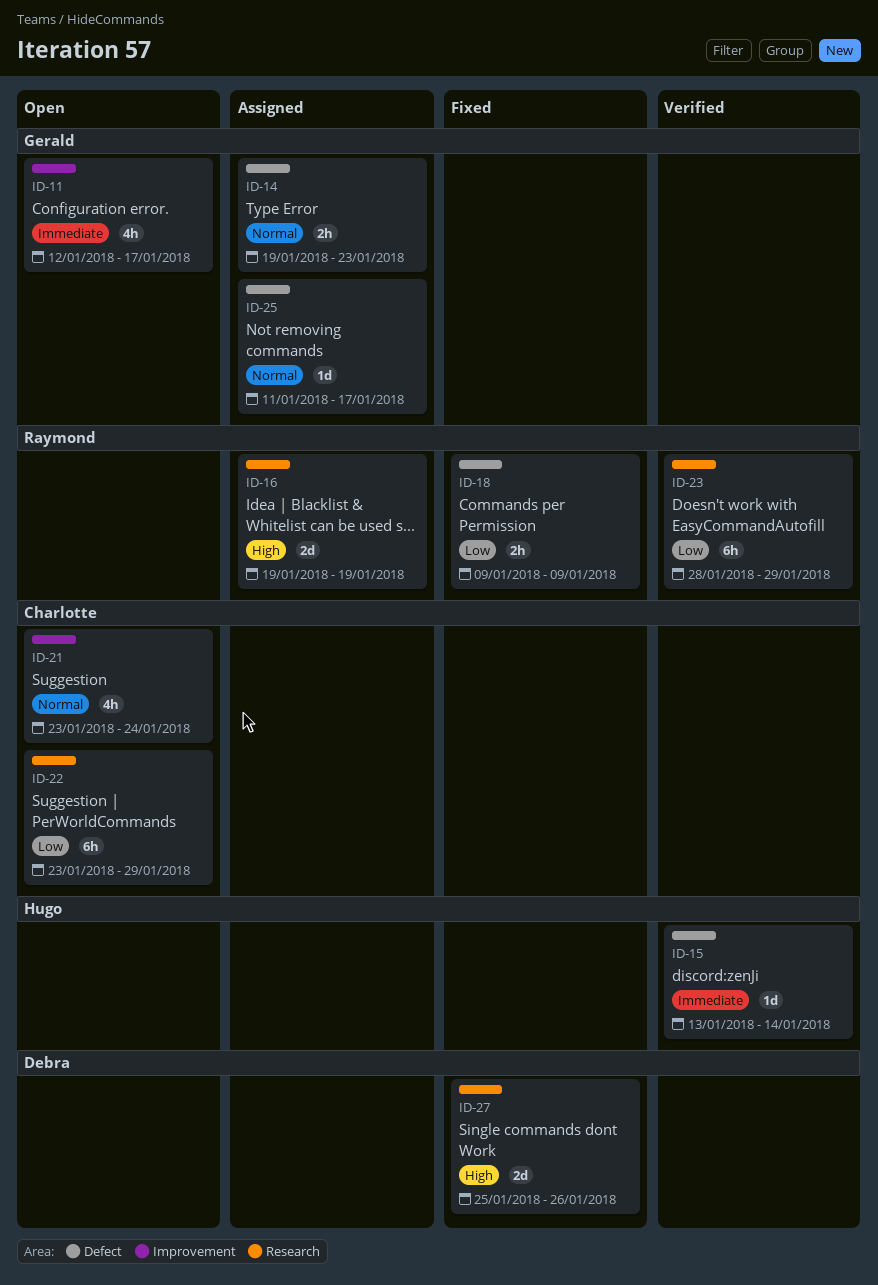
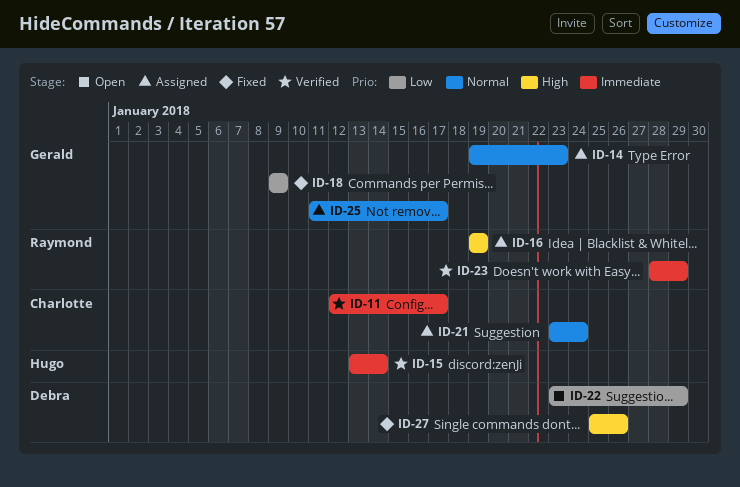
ID-11, status: Open -> Verified
ID-11, owner: Gerald -> Charlotte
ID-18, owner: Raymond -> Gerald
ID-21, status: Open -> Assigned
ID-22, owner: Charlotte -> Debra
ID-23, priority: Low -> Immediate

